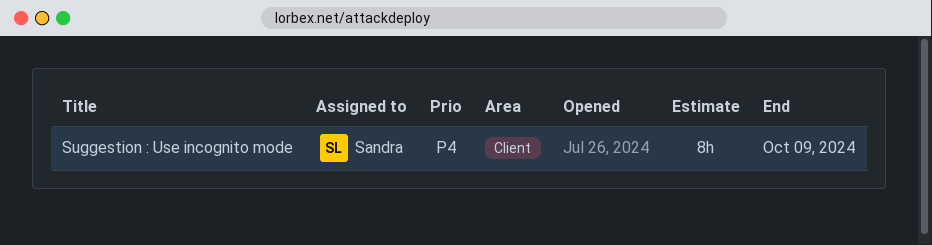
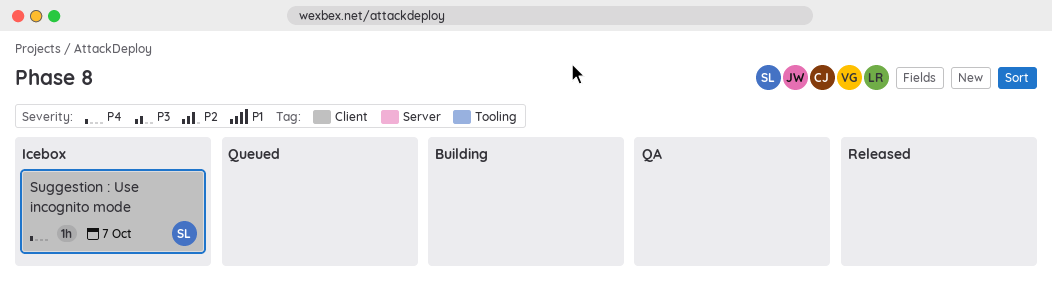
Suggestion : Use incognito mode, estimate: 8h -> 1h
Suggestion : Use incognito mode, due: Oct 9 -> Oct 7

